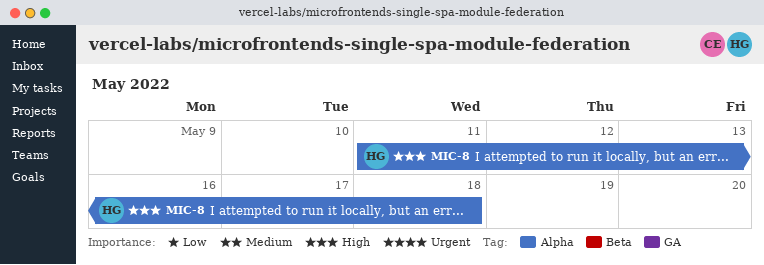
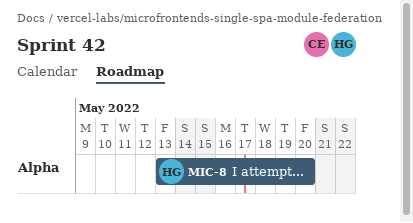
MIC-8, start: May 11 -> May 13
MIC-8, due: May 18 -> May 20

